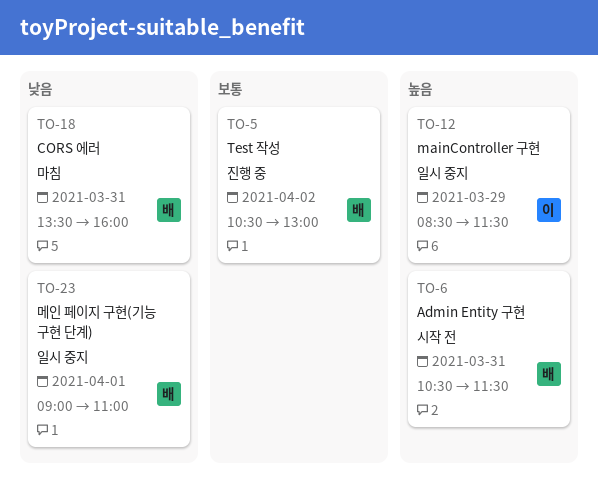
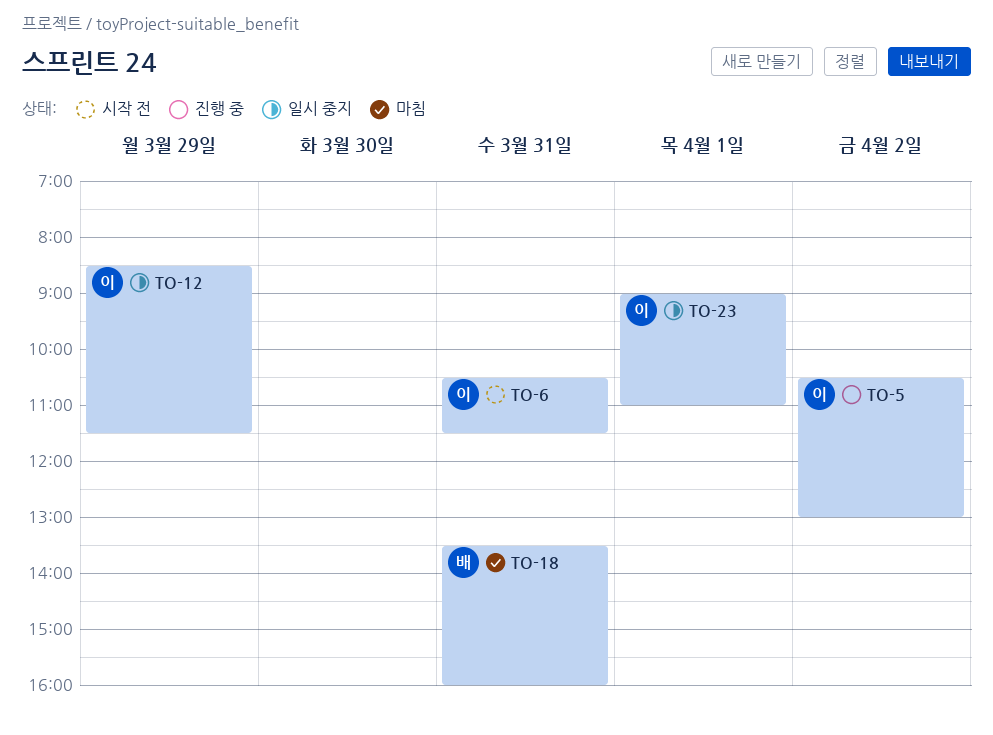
TO-5, owner: 배 -> 이
TO-6, owner: 배 -> 이
TO-23, owner: 배 -> 이

